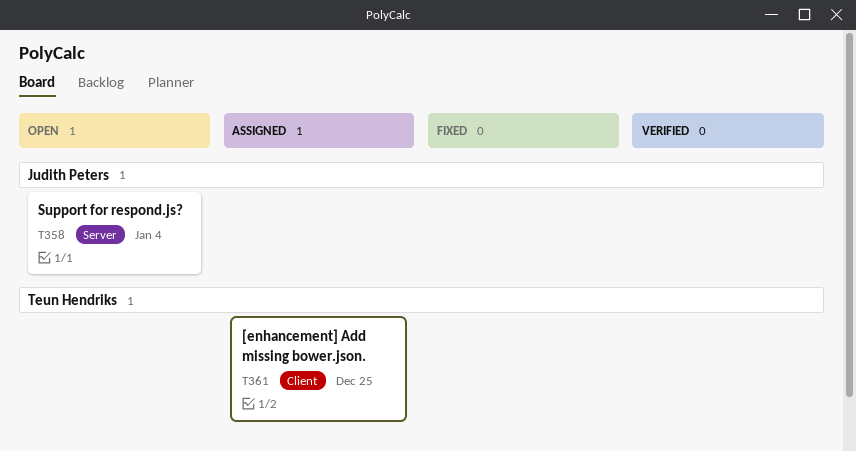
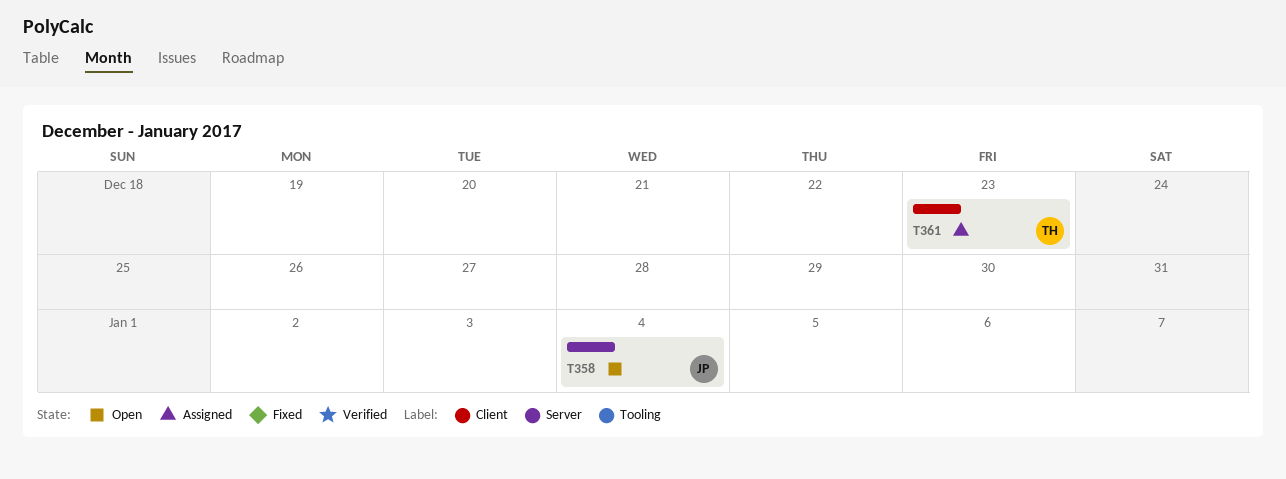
T361, due: Dec 25 -> Dec 23

